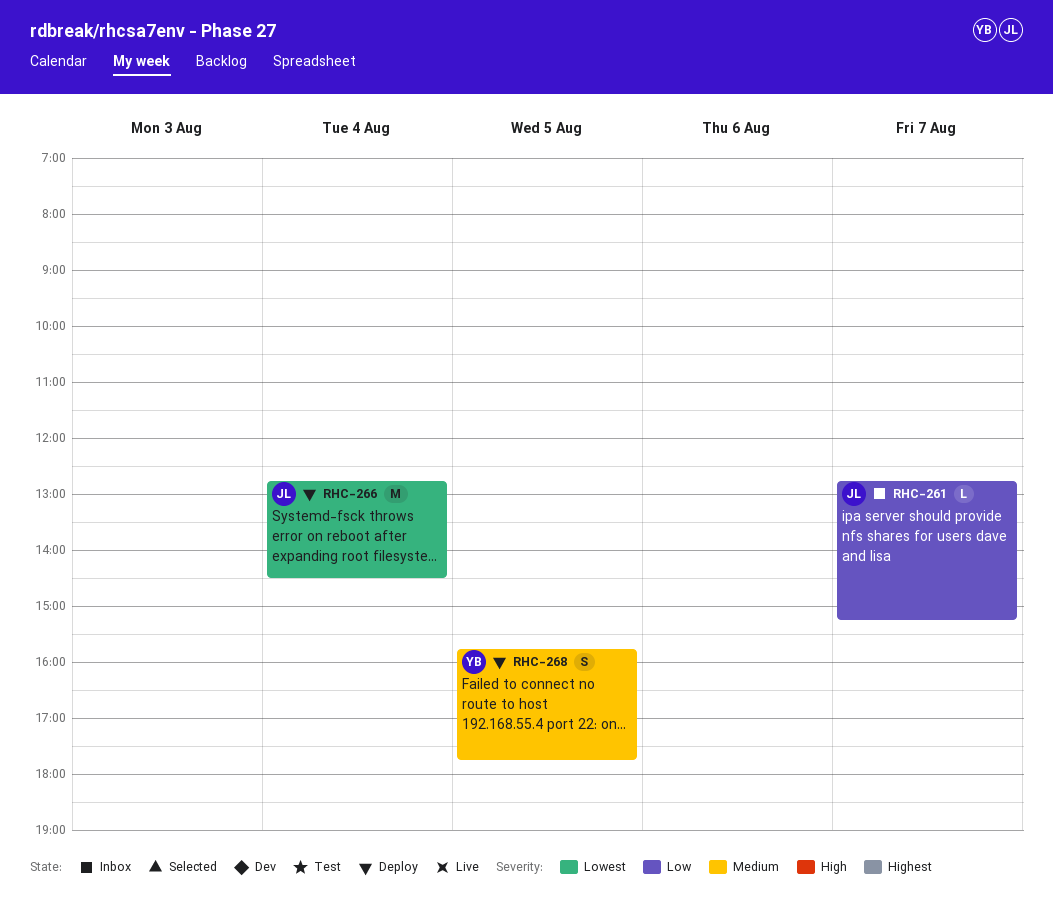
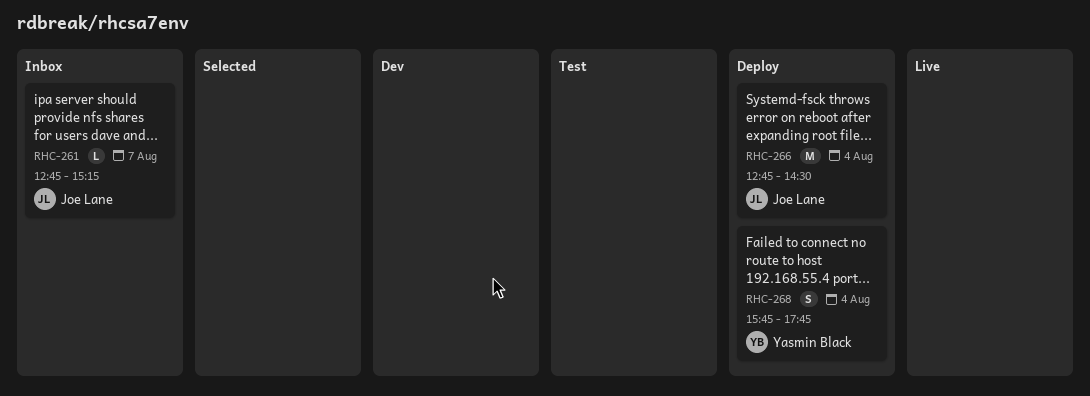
RHC-268, day: Aug 5 -> Aug 4

